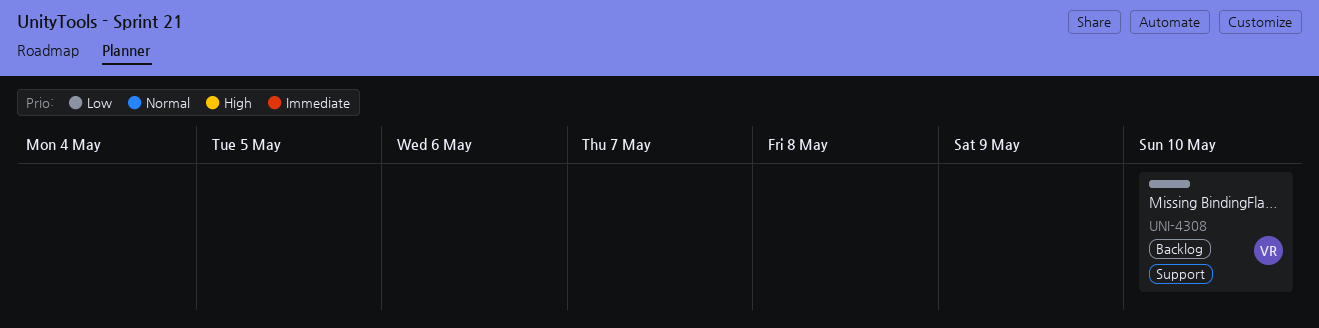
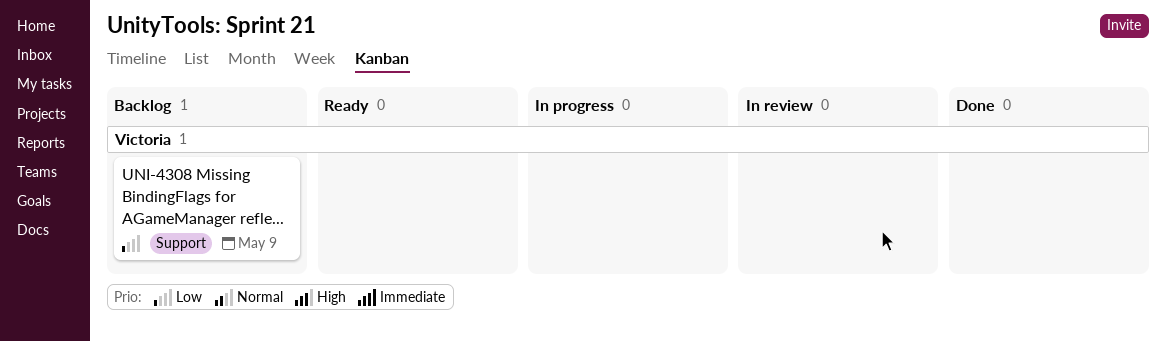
UNI-4308, due: May 10 -> May 9

